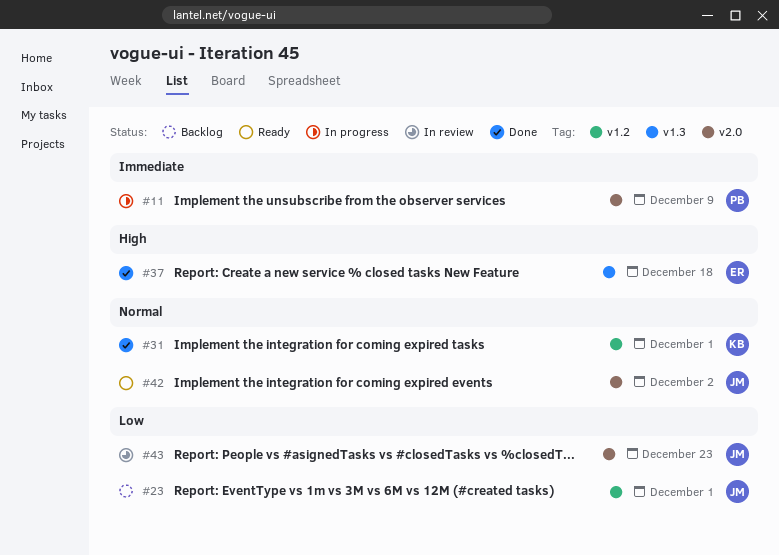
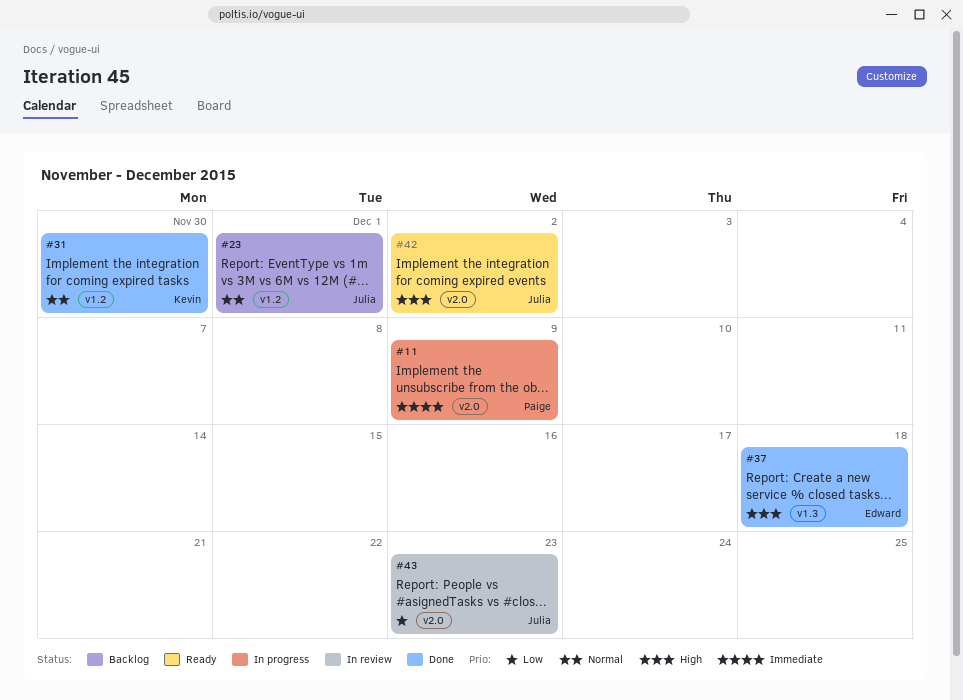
#23, priority: Low -> Normal
#31, due: Dec 1 -> Nov 30
#42, priority: Normal -> High

